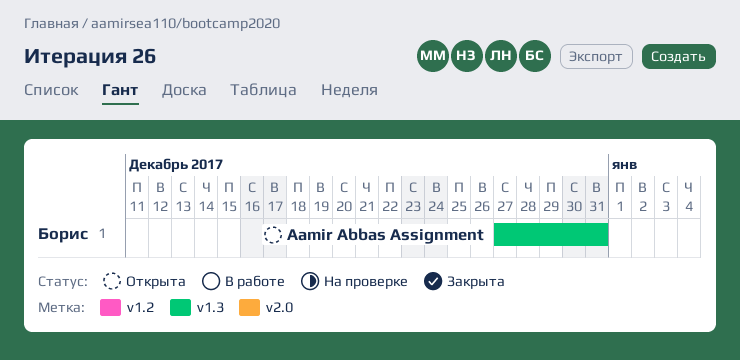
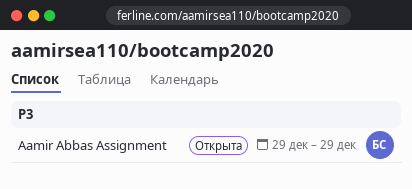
Aamir Abbas Assignment, start: Dec 27 -> Dec 29
Aamir Abbas Assignment, due: Dec 31 -> Dec 29

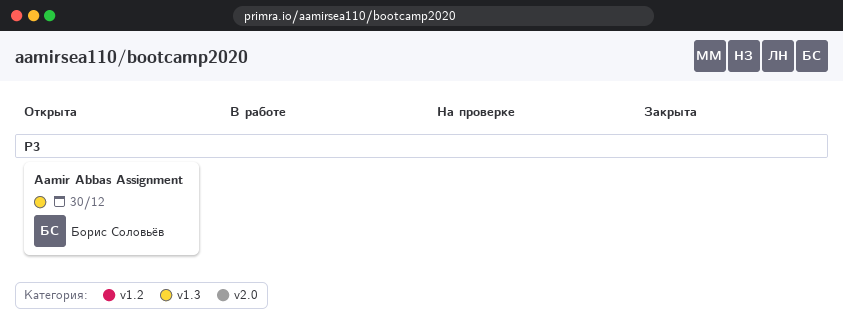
Aamir Abbas Assignment, due: Dec 29 -> Dec 30

